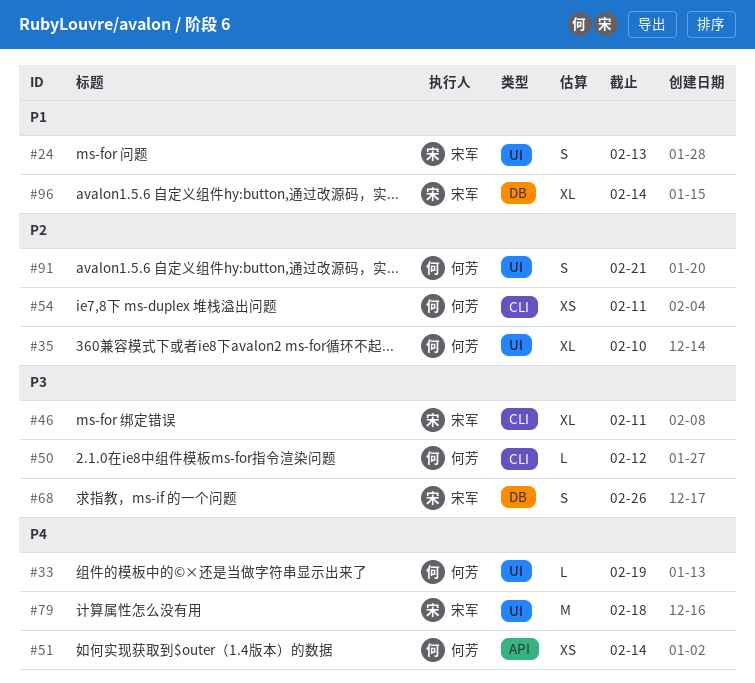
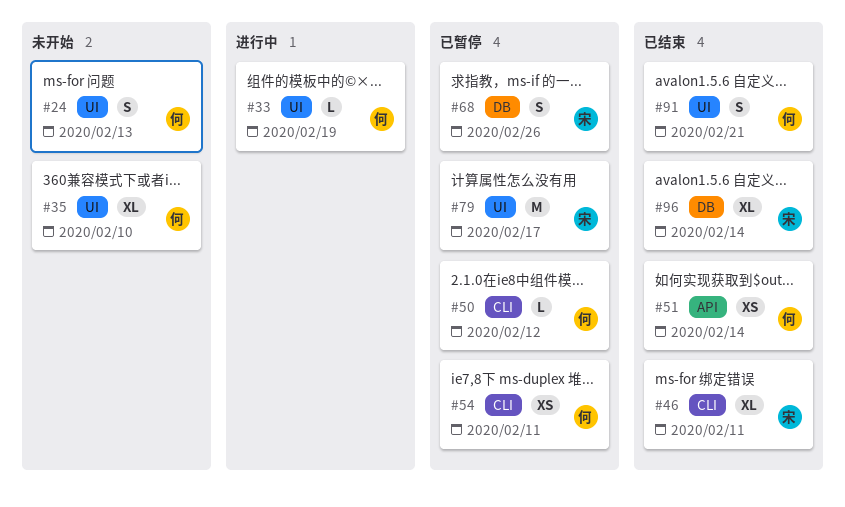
#24, owner: 宋军 -> 何芳
#79, due: Feb 18 -> Feb 17

